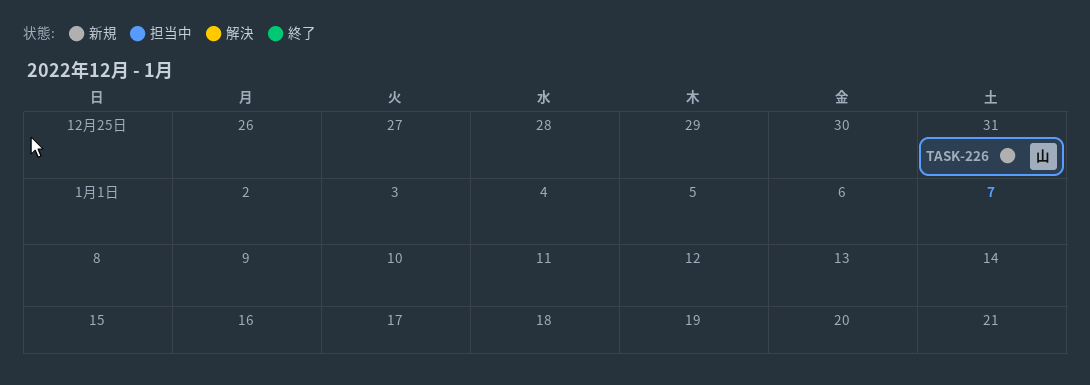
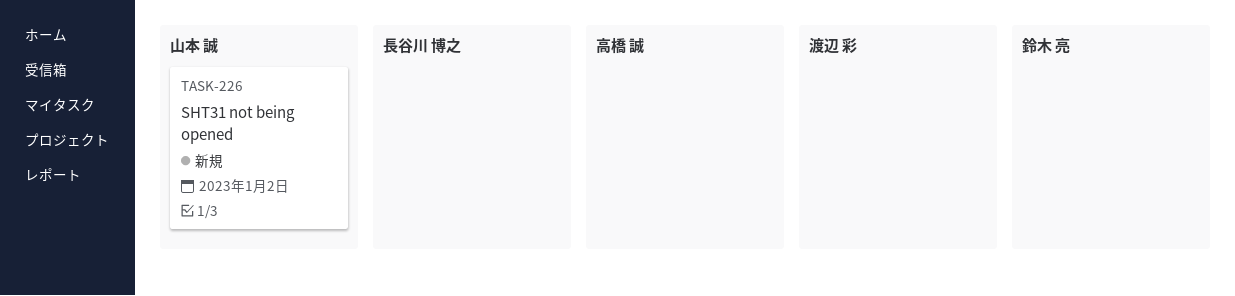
TASK-226, due: Dec 31 -> Jan 2

